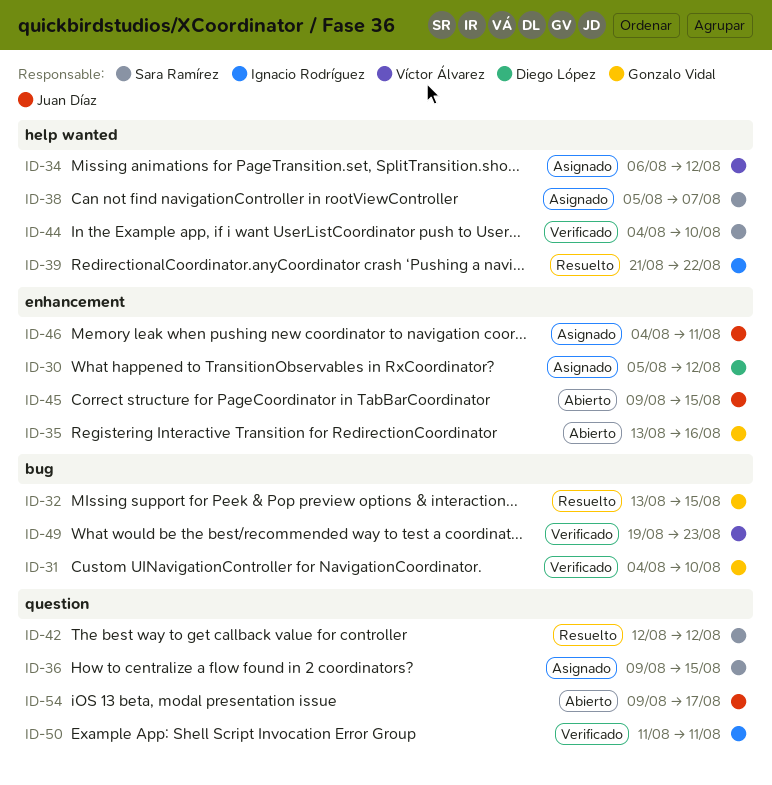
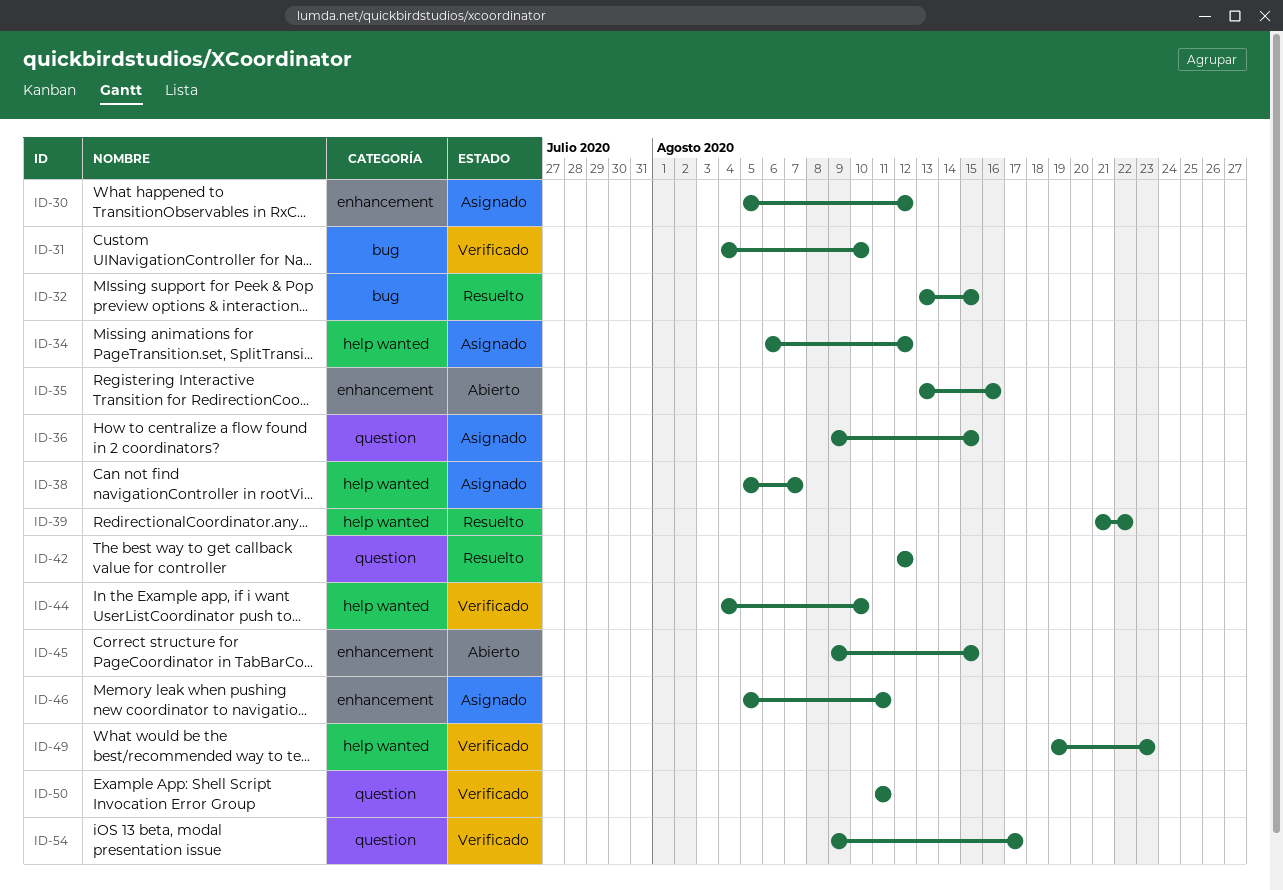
ID-46, start: Aug 4 -> Aug 5
ID-49, label: bug -> help wanted
ID-54, status: Abierto -> Verificado

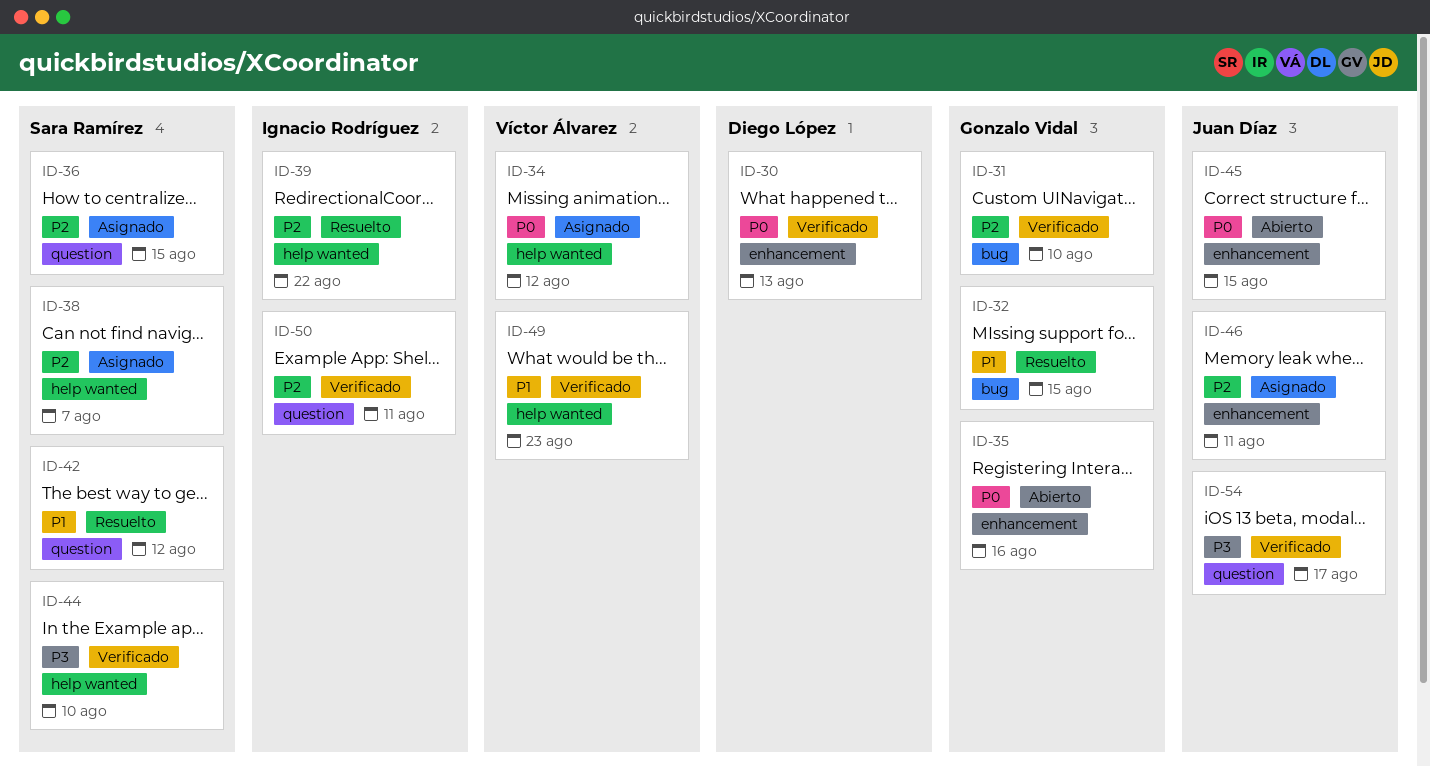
ID-30, status: Asignado -> Verificado
ID-30, due: Aug 12 -> Aug 13

